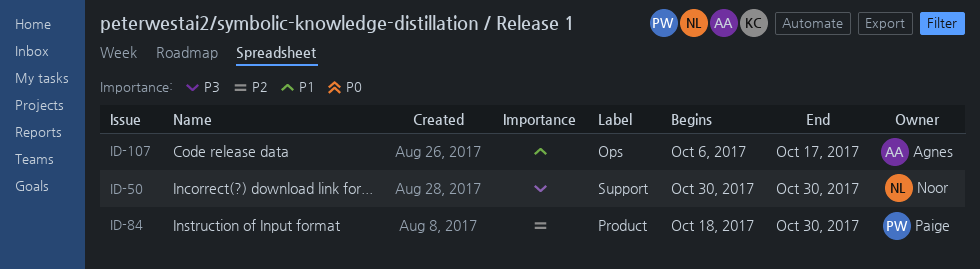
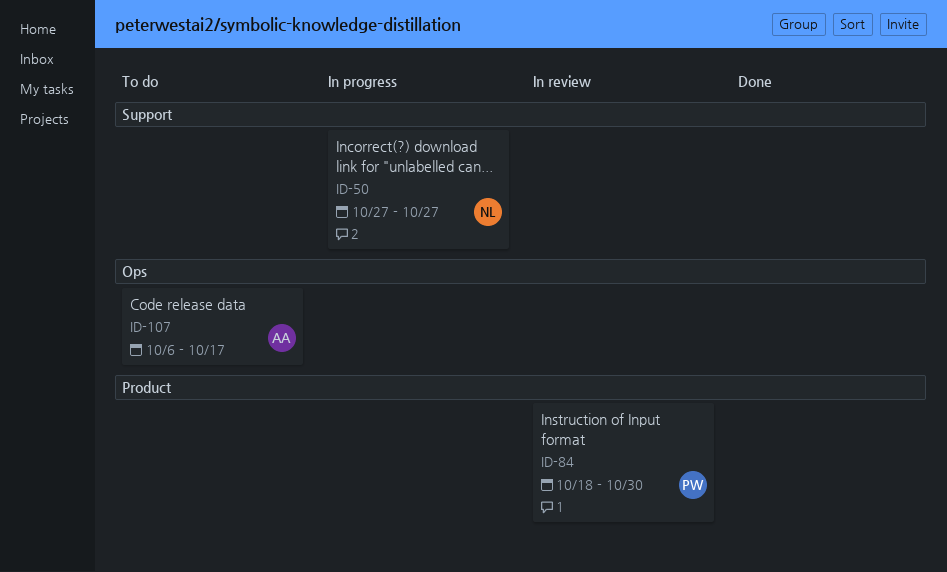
ID-50, start: Oct 30 -> Oct 27
ID-50, due: Oct 30 -> Oct 27

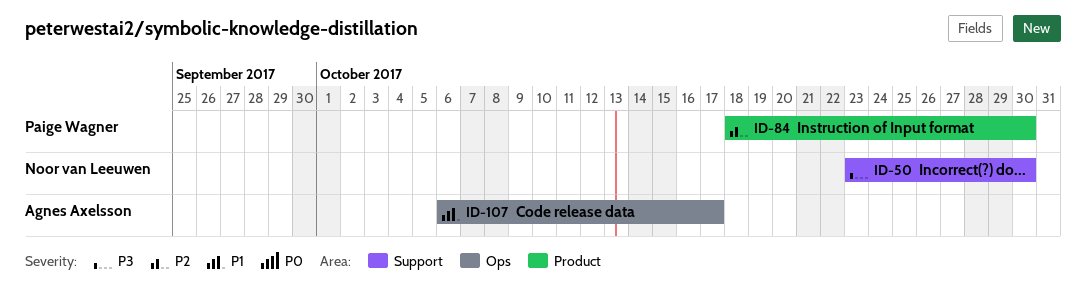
ID-50, start: Oct 27 -> Oct 23
ID-50, due: Oct 27 -> Oct 30

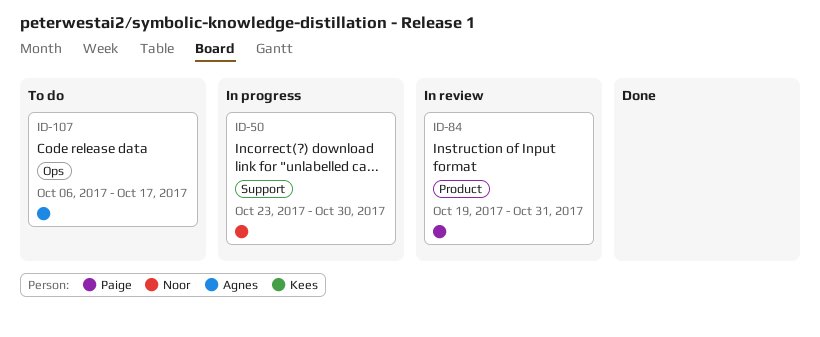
ID-84, start: Oct 18 -> Oct 19
ID-84, due: Oct 30 -> Oct 31

